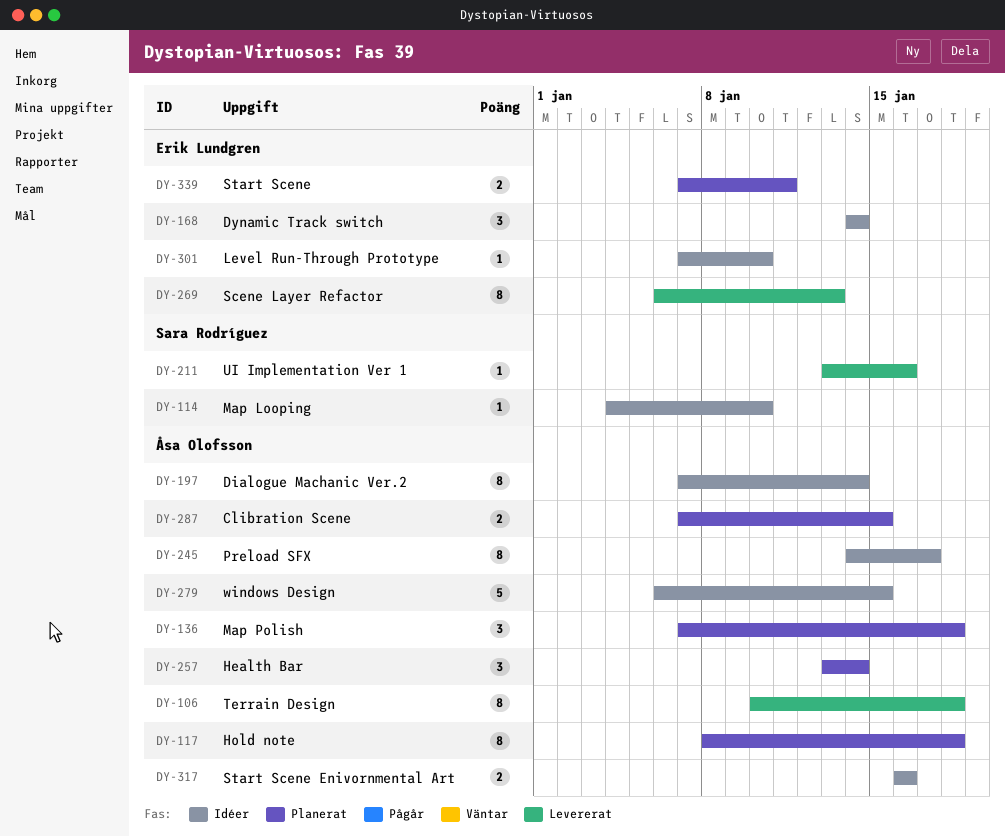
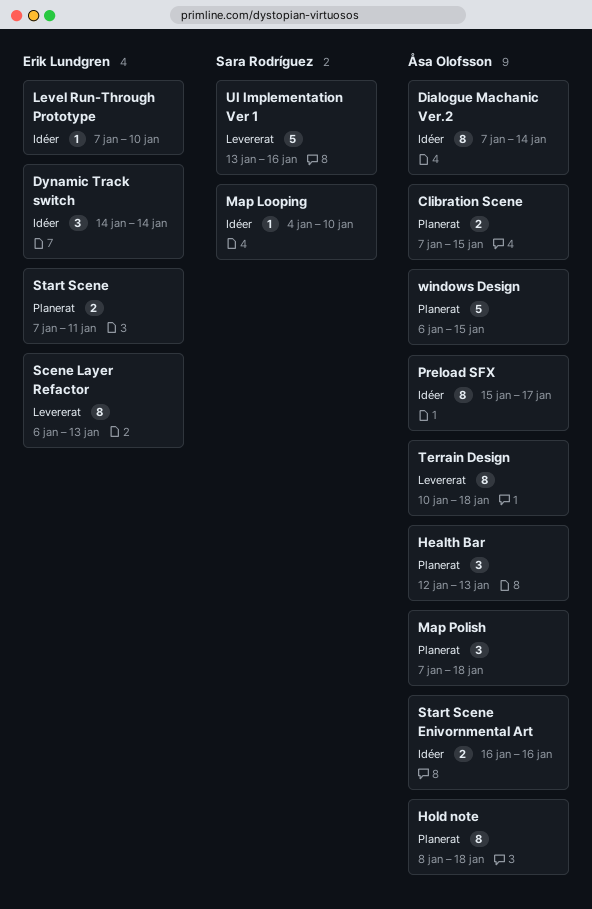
Health Bar, start: Jan 13 -> Jan 12
Health Bar, due: Jan 14 -> Jan 13
Preload SFX, start: Jan 14 -> Jan 15
UI Implementation Ver 1, estimate: 1 -> 5
windows Design, status: Idéer -> Planerat

